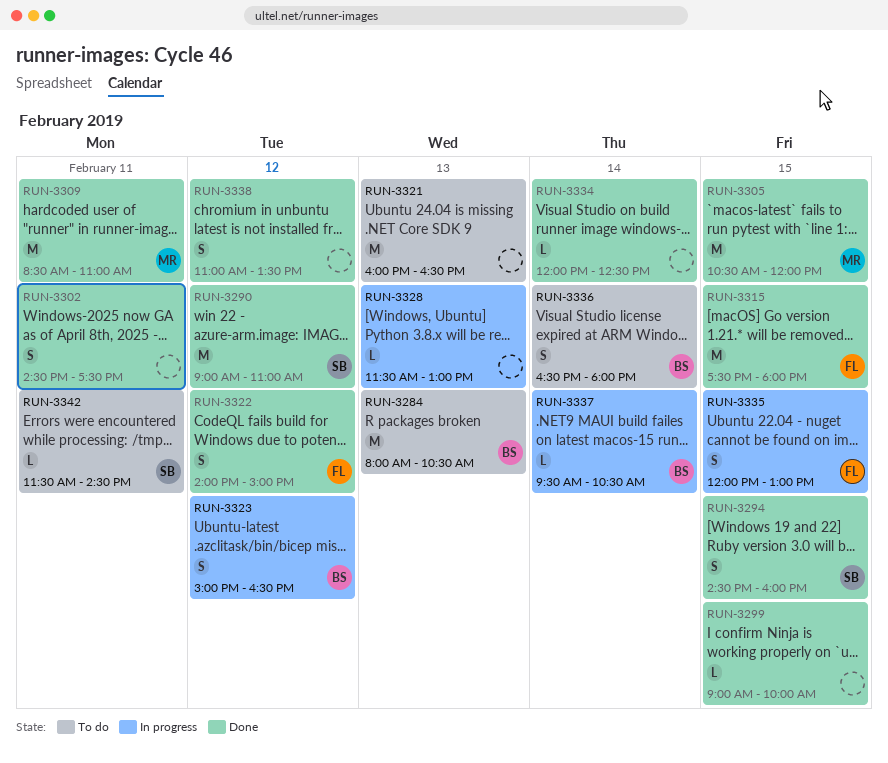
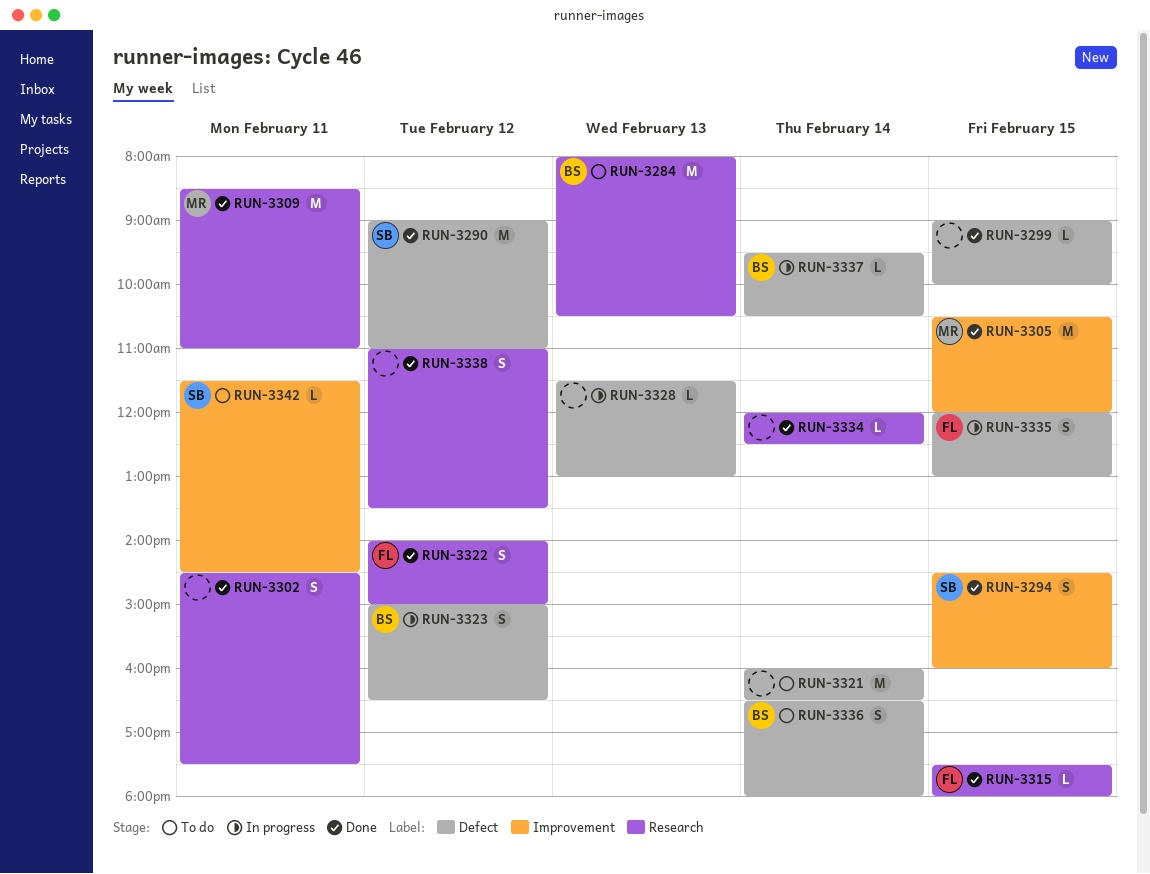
RUN-3315, estimate: M -> L
RUN-3321, day: Feb 13 -> Feb 14

